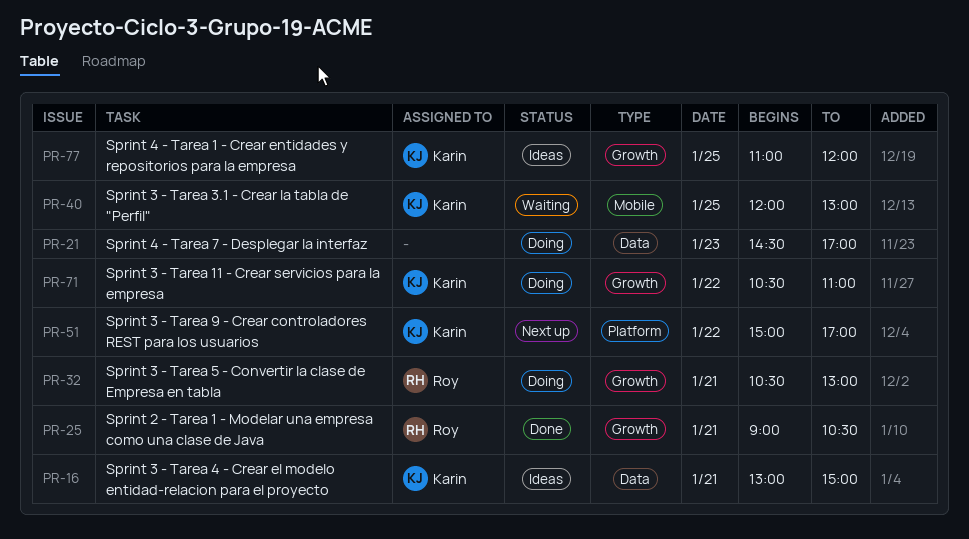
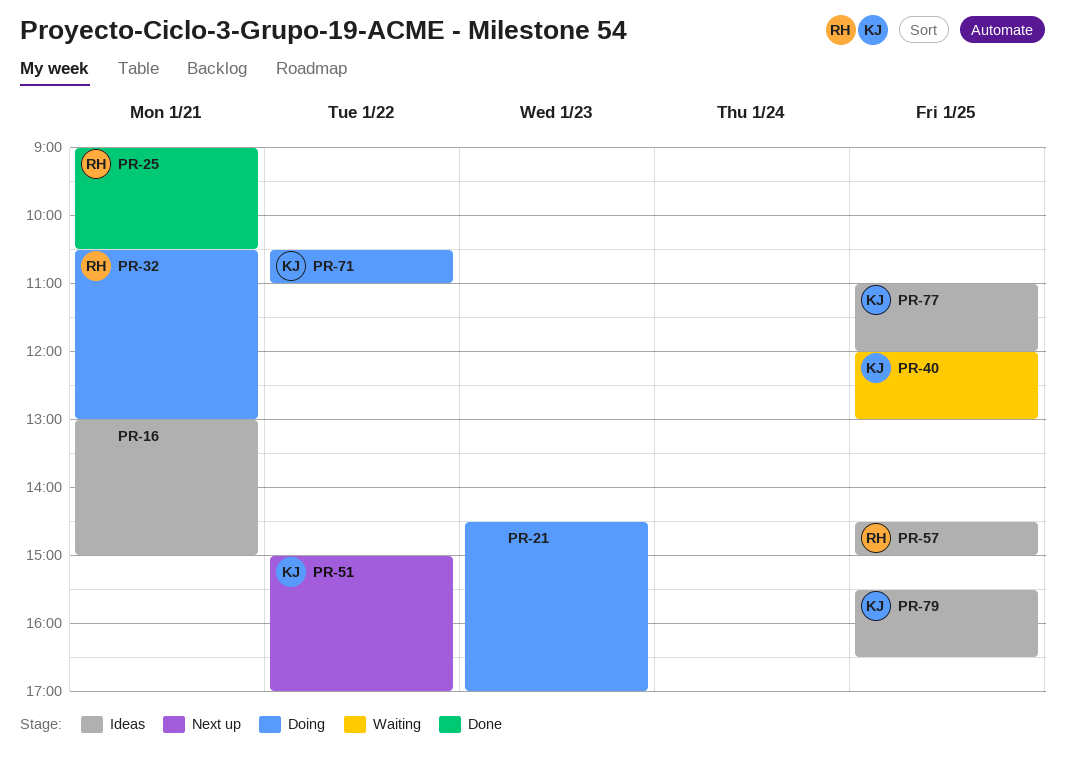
PR-16, owner: Karin -> none
PR-57: none -> present
PR-79: none -> present

